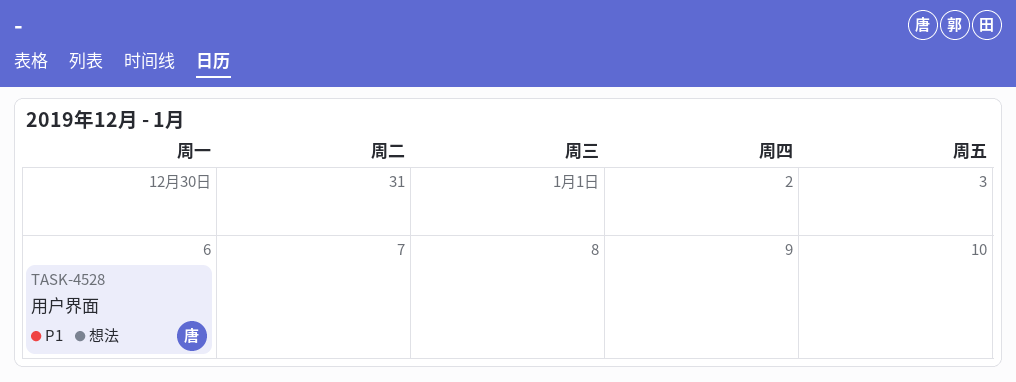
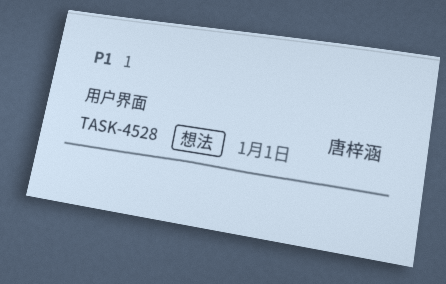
TASK-4528, due: Jan 6 -> Jan 1

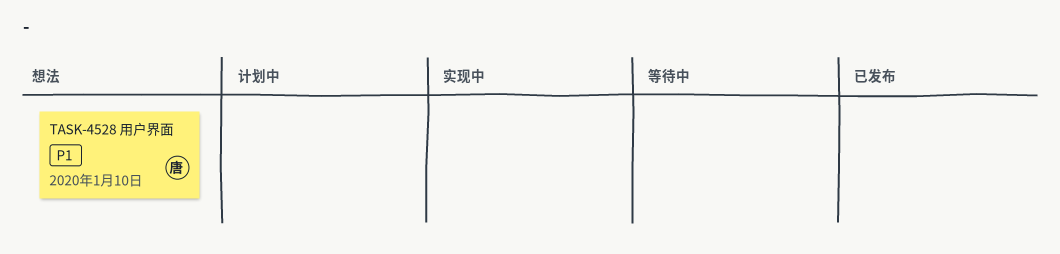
TASK-4528, due: Jan 1 -> Jan 10

